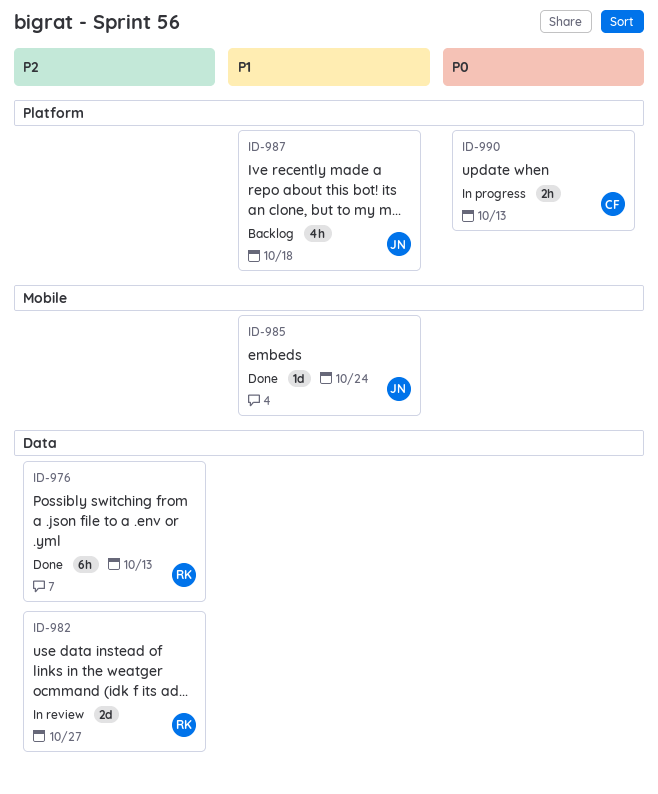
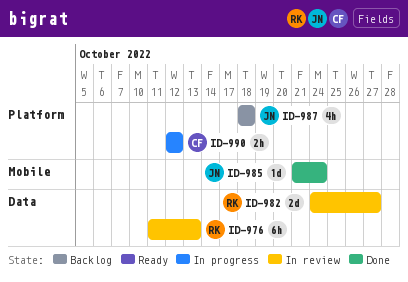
ID-976, status: Done -> In review
ID-990, due: Oct 13 -> Oct 12

